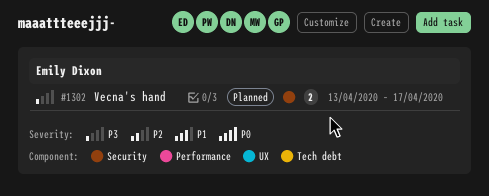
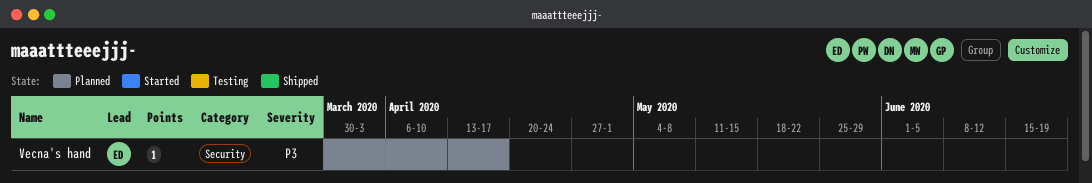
Vecna's hand, estimate: 2 -> 1
Vecna's hand, start: Apr 13 -> Mar 30

